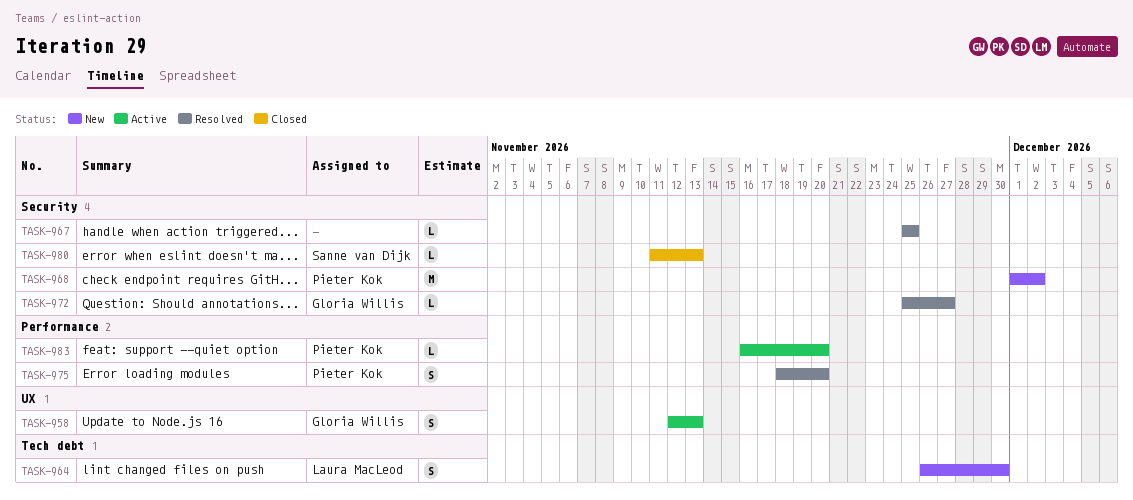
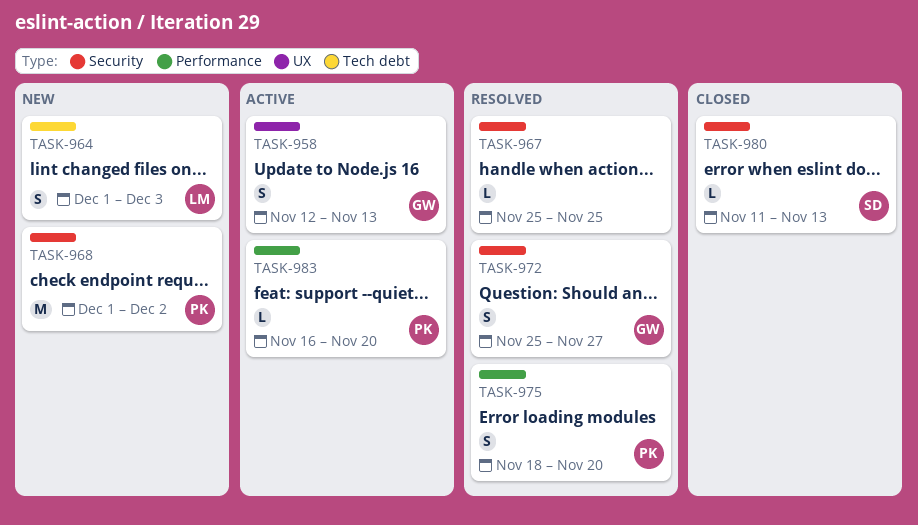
TASK-964, start: Nov 26 -> Dec 1
TASK-964, due: Nov 30 -> Dec 3
TASK-972, estimate: L -> S

